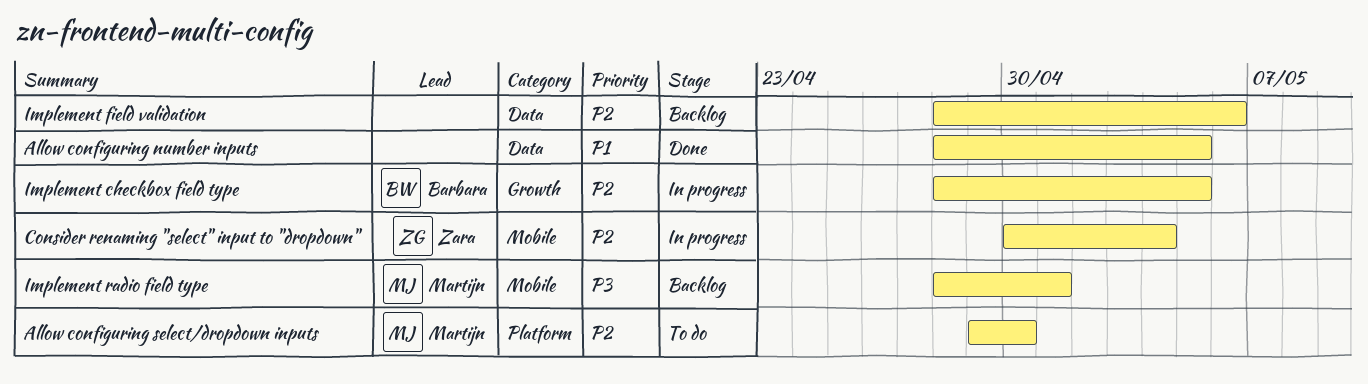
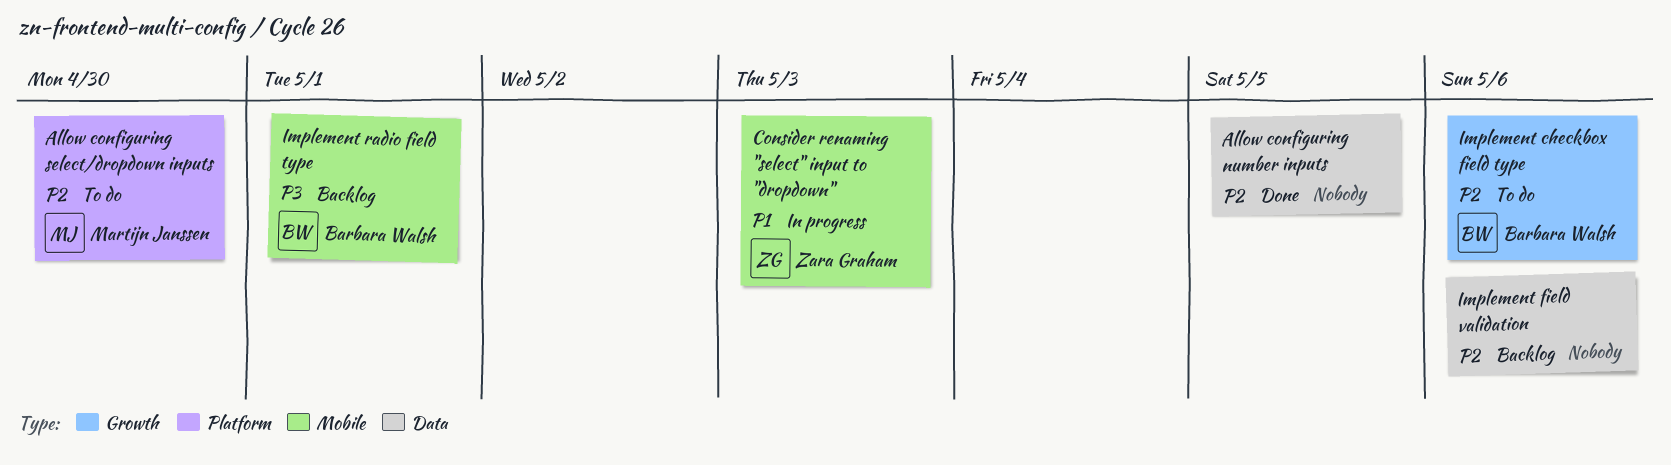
Allow configuring number inputs, priority: P1 -> P2
Consider renaming "select" input to "dropdown", priority: P2 -> P1
Consider renaming "select" input to "dropdown", due: May 4 -> May 3
Implement checkbox field type, status: In progress -> To do
Implement checkbox field type, due: May 5 -> May 6
Implement radio field type, owner: Martijn Janssen -> Barbara Walsh

